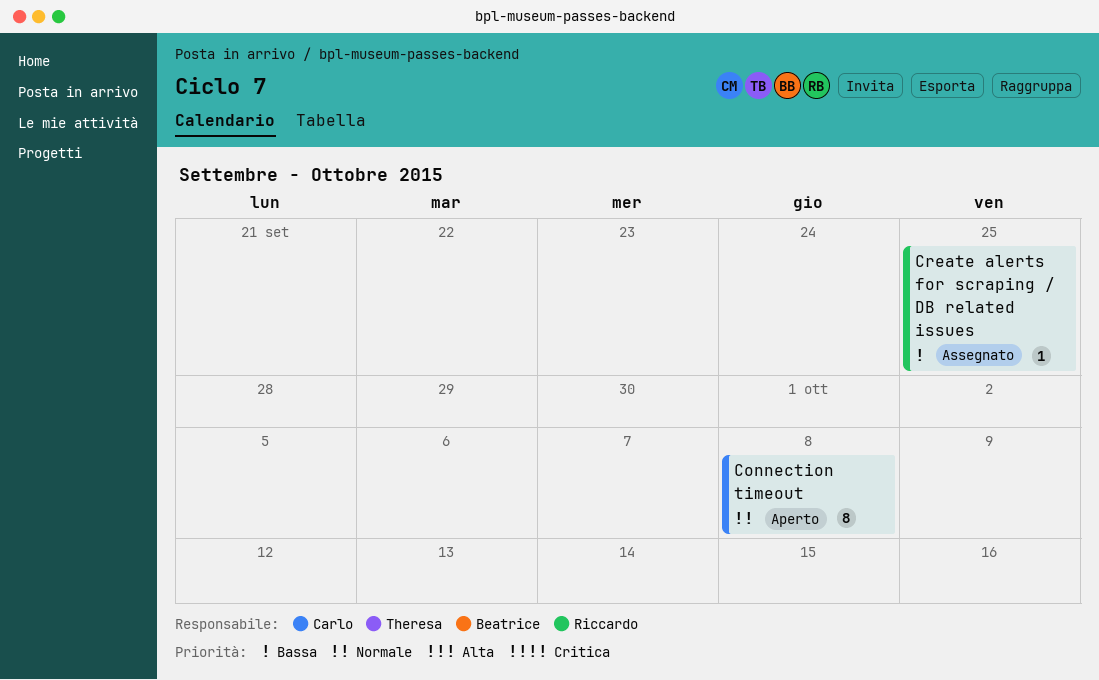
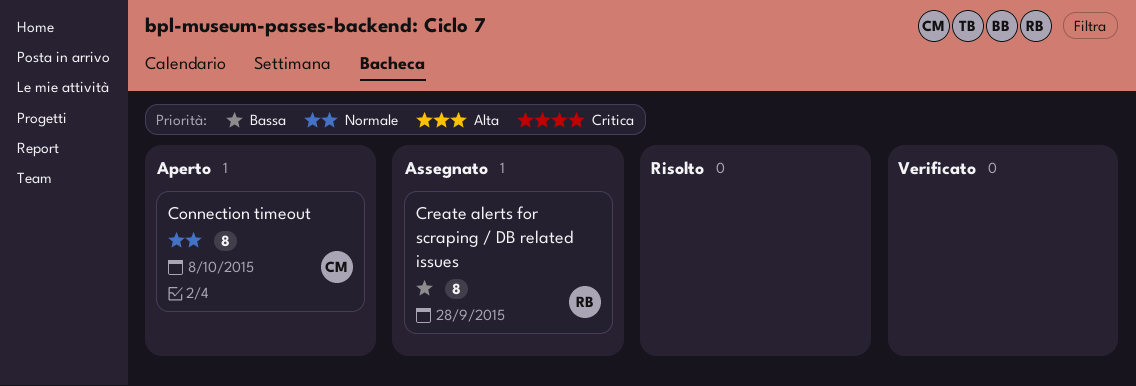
Create alerts for scraping / DB related issues, estimate: 1 -> 8
Create alerts for scraping / DB related issues, due: Sep 25 -> Sep 28

